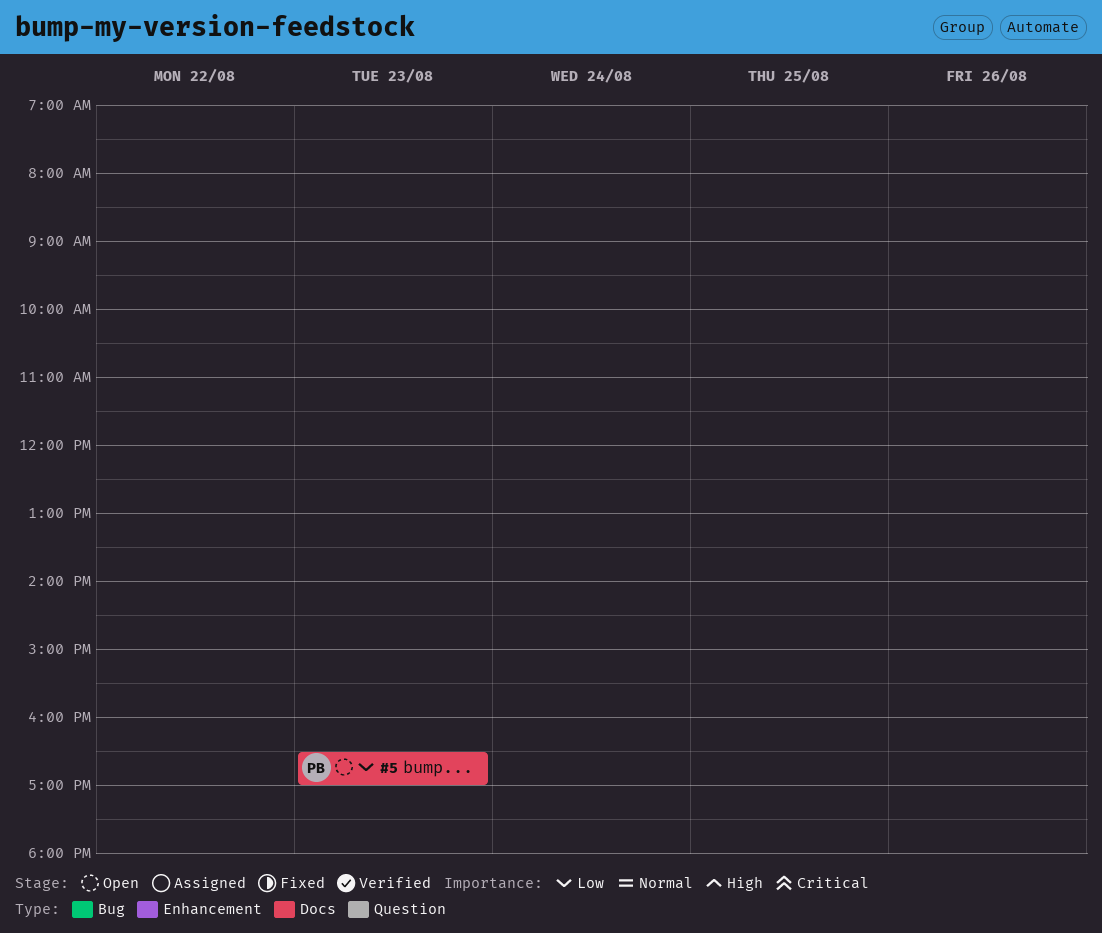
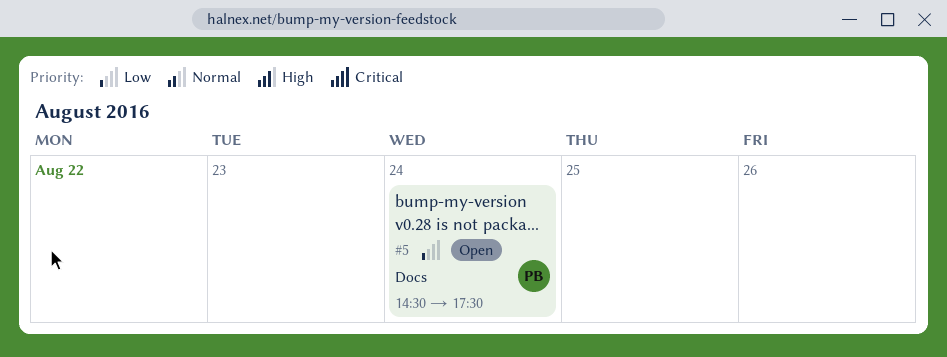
#5, day: Aug 23 -> Aug 24
#5, begins: 16:30 -> 14:30
#5, ends: 17:00 -> 17:30

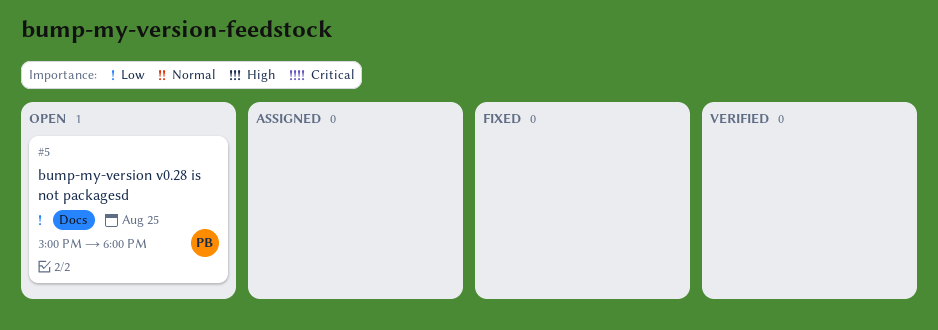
#5, day: Aug 24 -> Aug 25
#5, begins: 14:30 -> 15:00
#5, ends: 17:30 -> 18:00

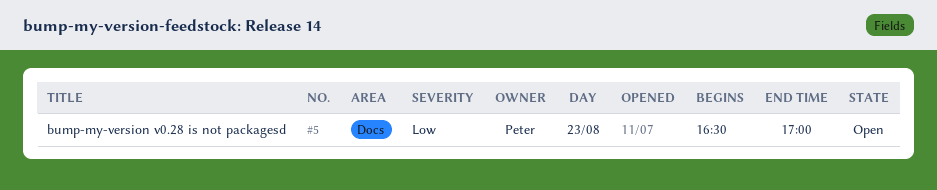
#5, day: Aug 25 -> Aug 23
#5, begins: 15:00 -> 16:30
#5, ends: 18:00 -> 17:00

